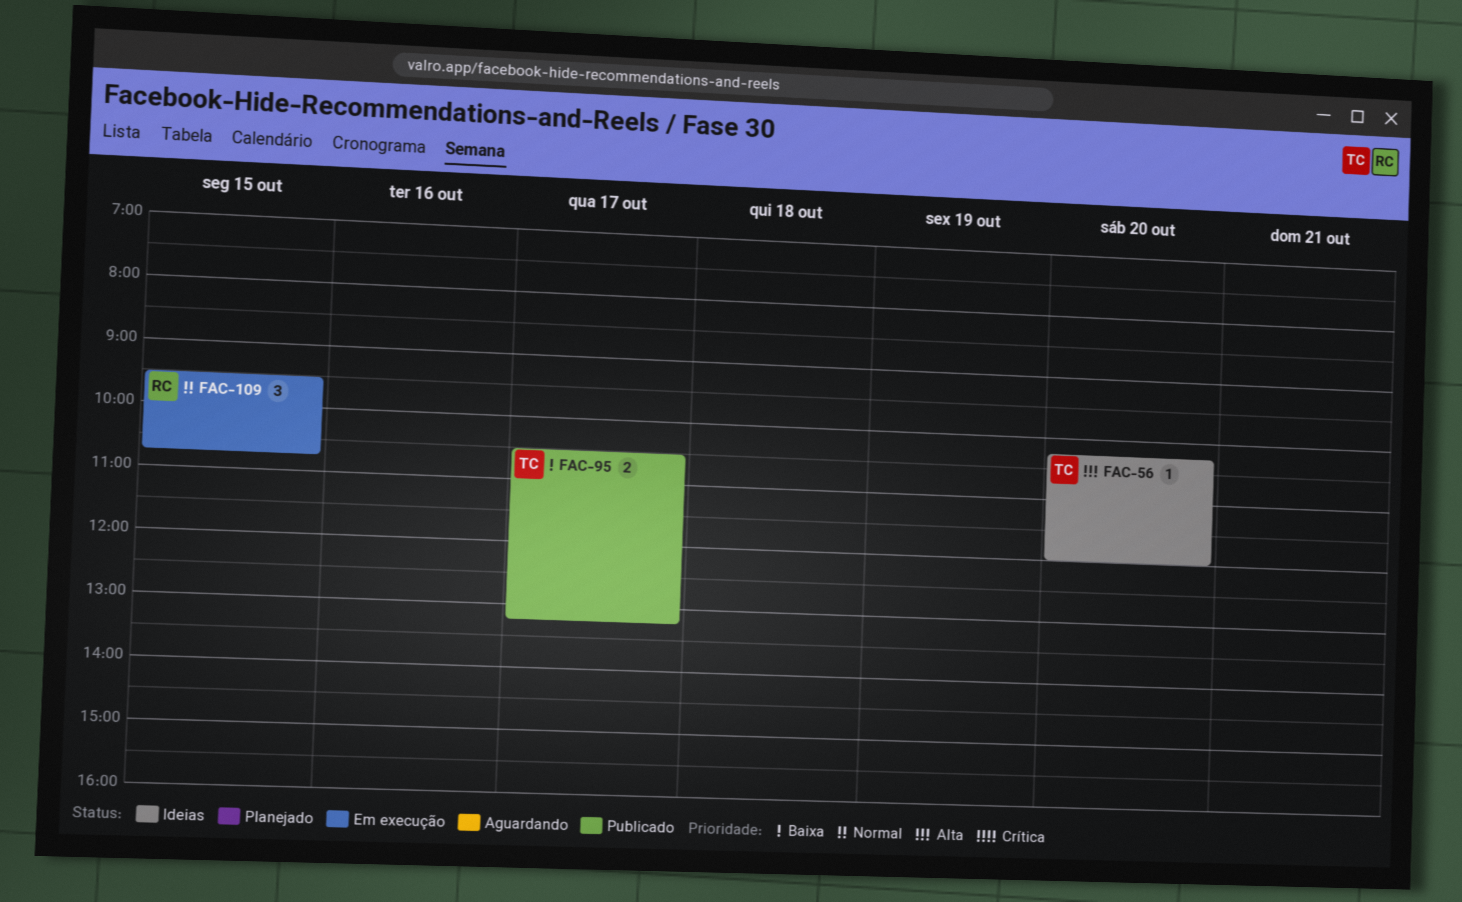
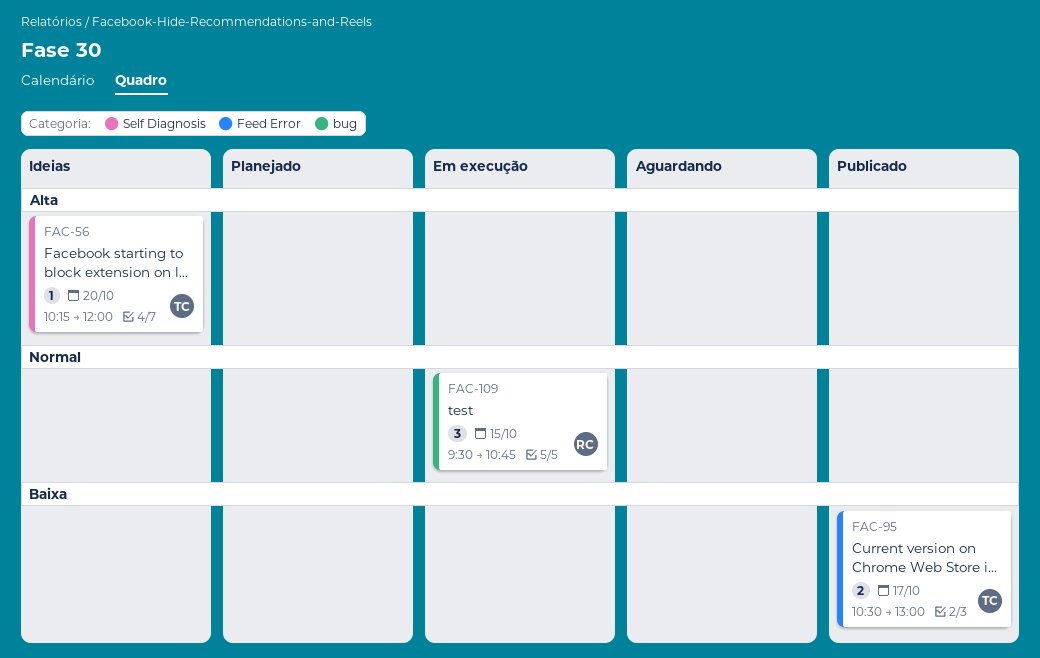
FAC-95, ends: 13:15 -> 13:00

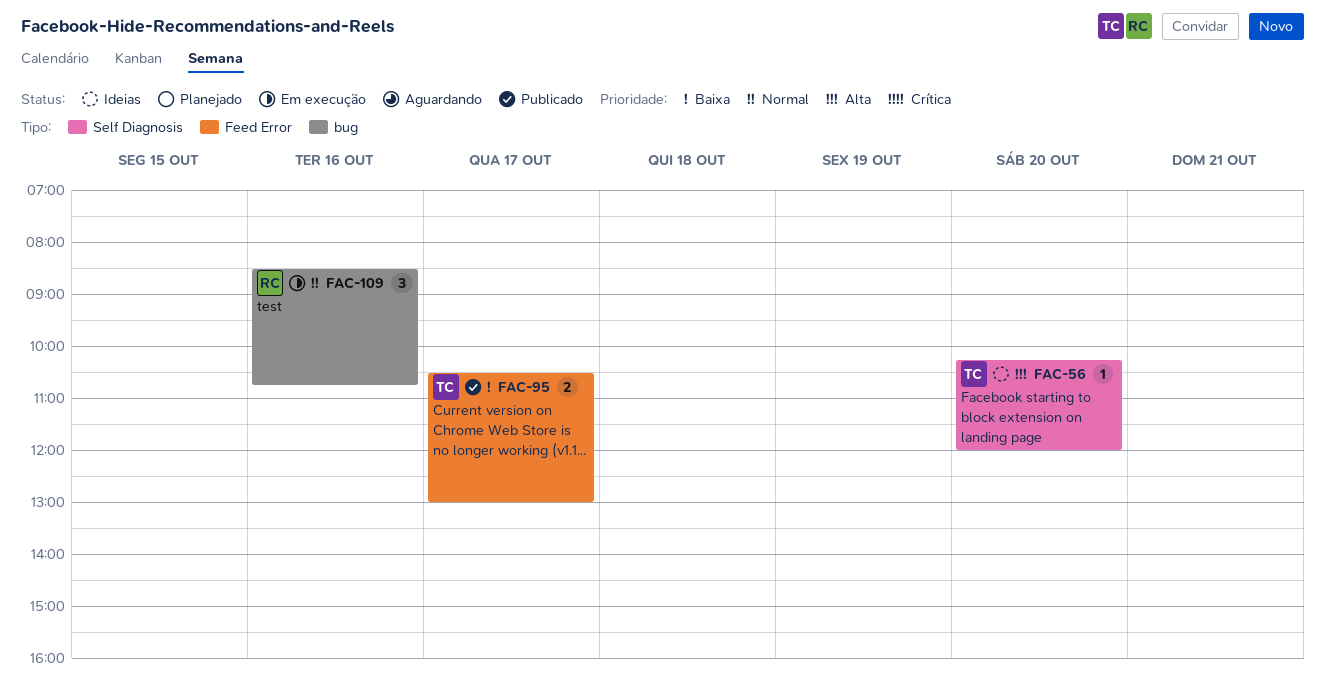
FAC-109, day: Oct 15 -> Oct 16
FAC-109, begins: 09:30 -> 08:30

